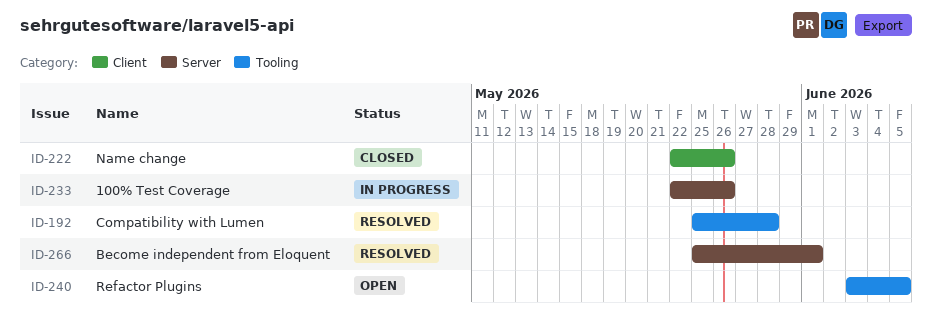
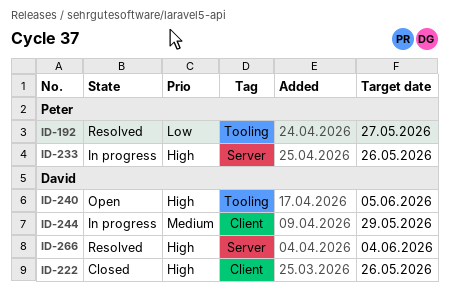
ID-192, due: May 28 -> May 27
ID-244: none -> present
ID-266, due: Jun 1 -> Jun 4

